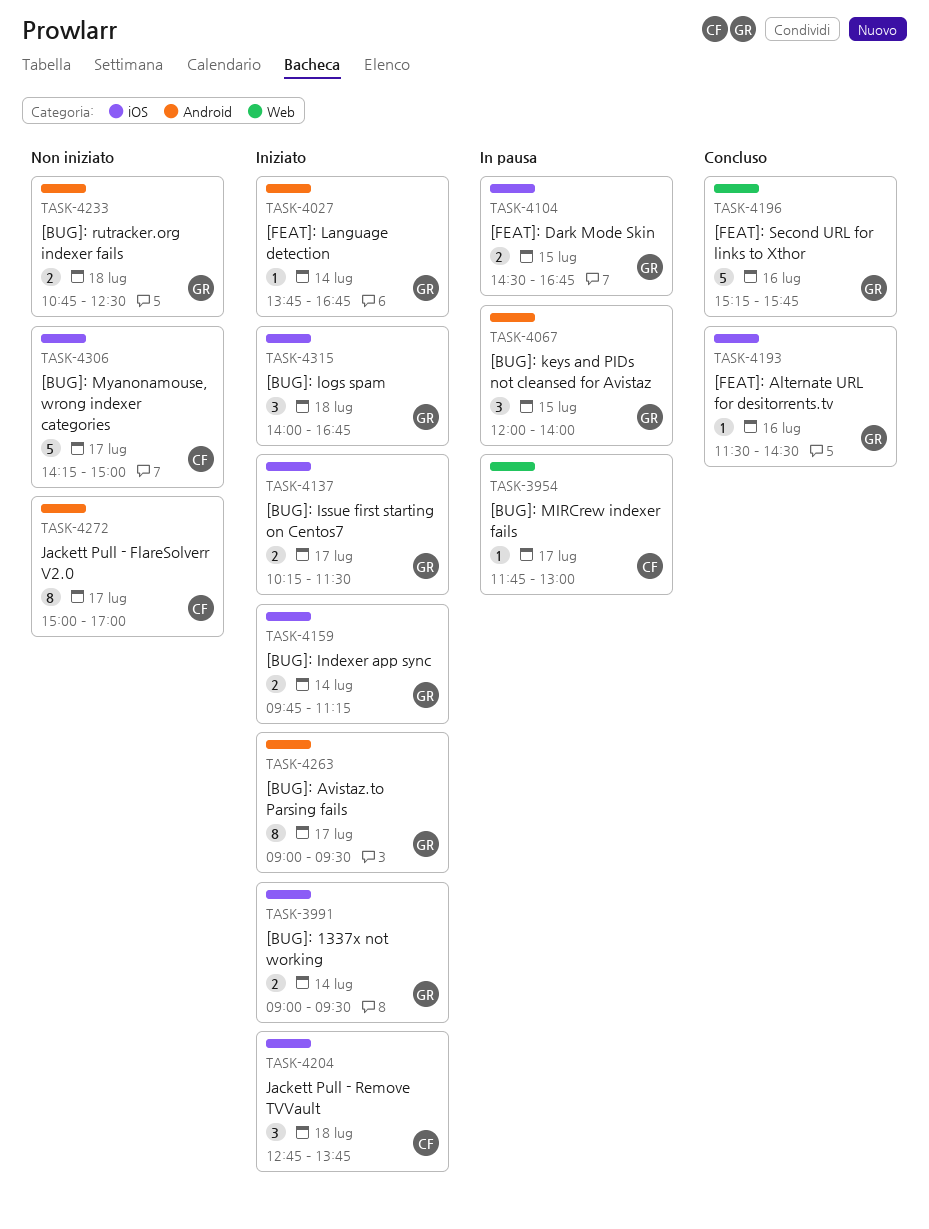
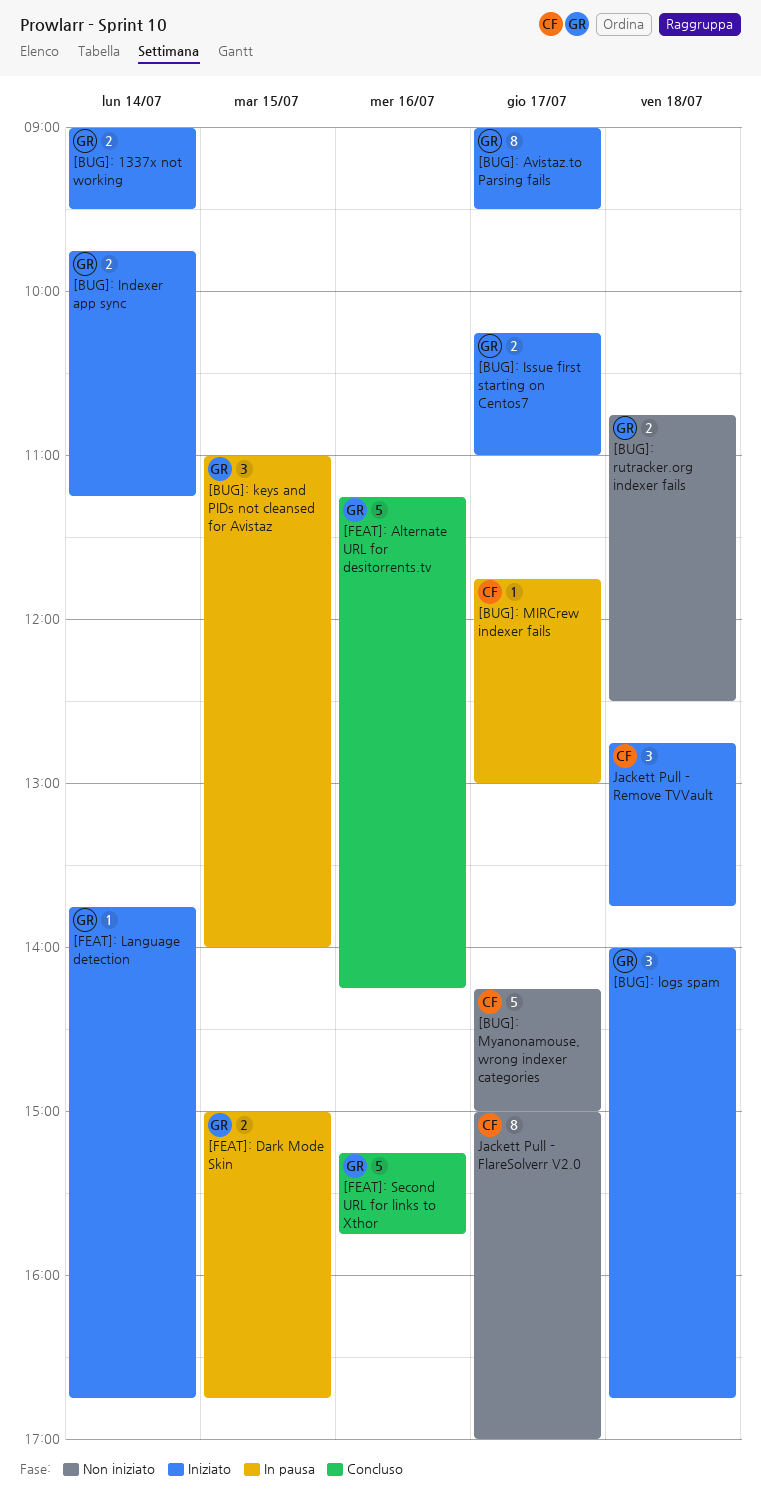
[BUG]: Issue first starting on Centos7, ends: 11:30 -> 11:00
[BUG]: keys and PIDs not cleansed for Avistaz, begins: 12:00 -> 11:00
[FEAT]: Alternate URL for desitorrents.tv, estimate: 1 -> 5
[FEAT]: Alternate URL for desitorrents.tv, begins: 11:30 -> 11:15
[FEAT]: Alternate URL for desitorrents.tv, ends: 14:30 -> 14:15
[FEAT]: Dark Mode Skin, begins: 14:30 -> 15:00

